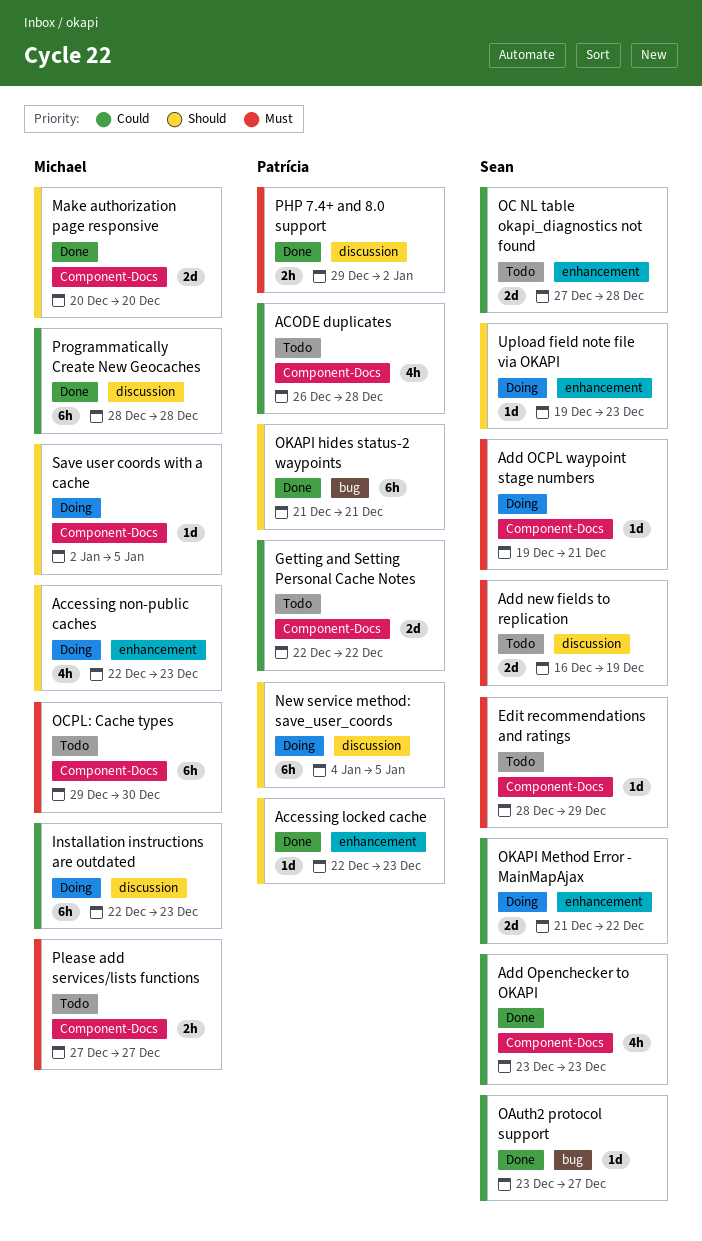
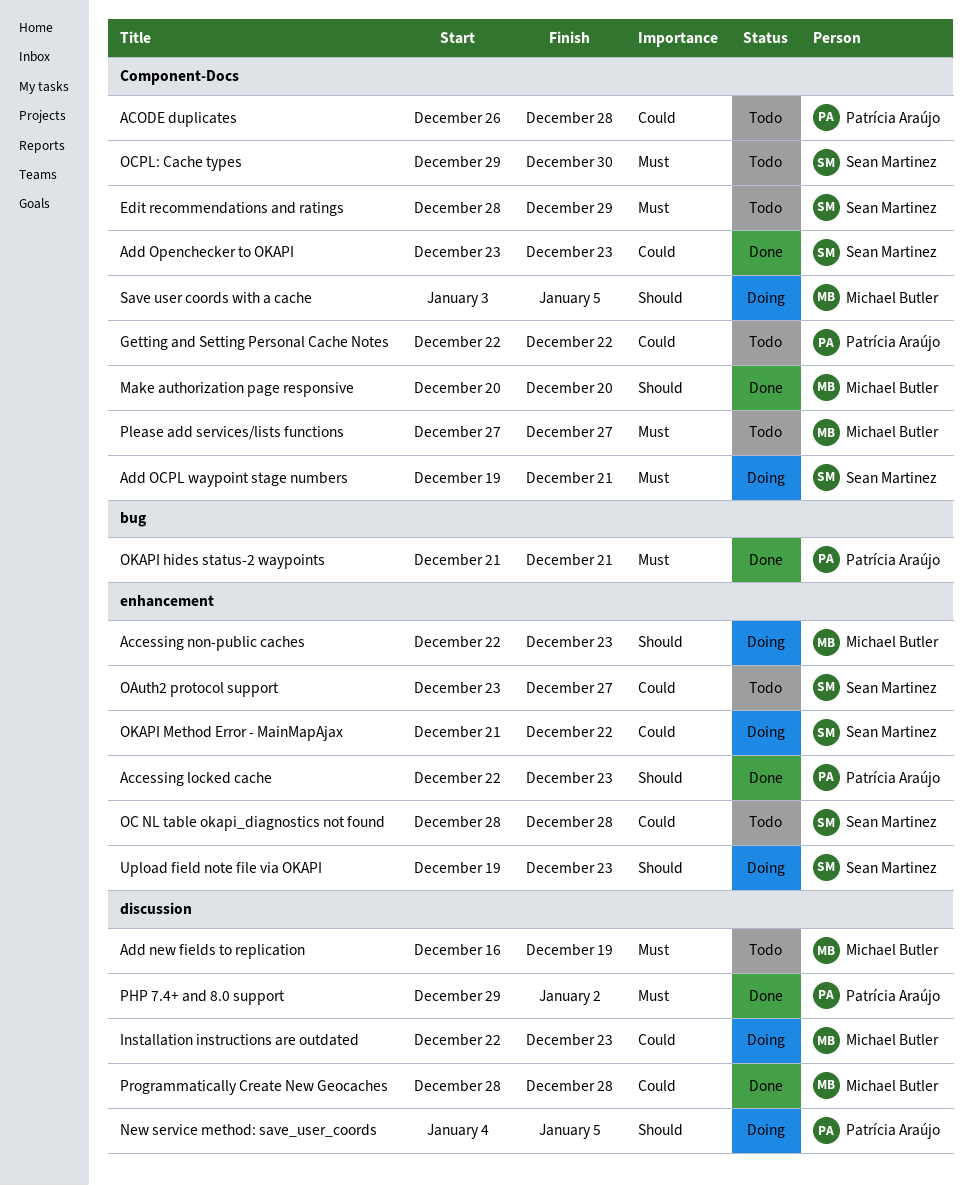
Add new fields to replication, owner: Sean Martinez -> Michael Butler
OAuth2 protocol support, status: Done -> Todo
OAuth2 protocol support, label: bug -> enhancement
OC NL table okapi_diagnostics not found, start: Dec 27 -> Dec 28
OCPL: Cache types, owner: Michael Butler -> Sean Martinez
OKAPI hides status-2 waypoints, priority: Should -> Must
Save user coords with a cache, start: Jan 2 -> Jan 3

